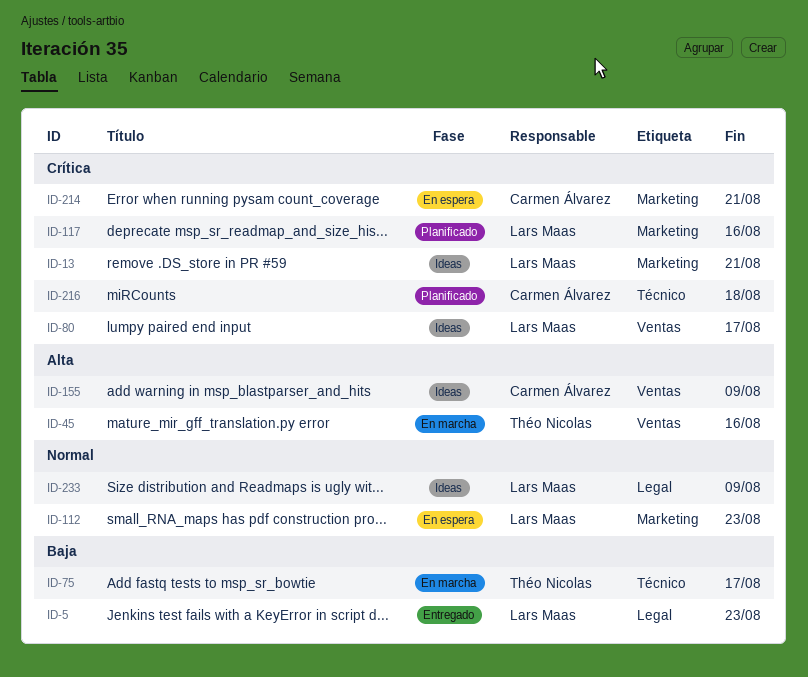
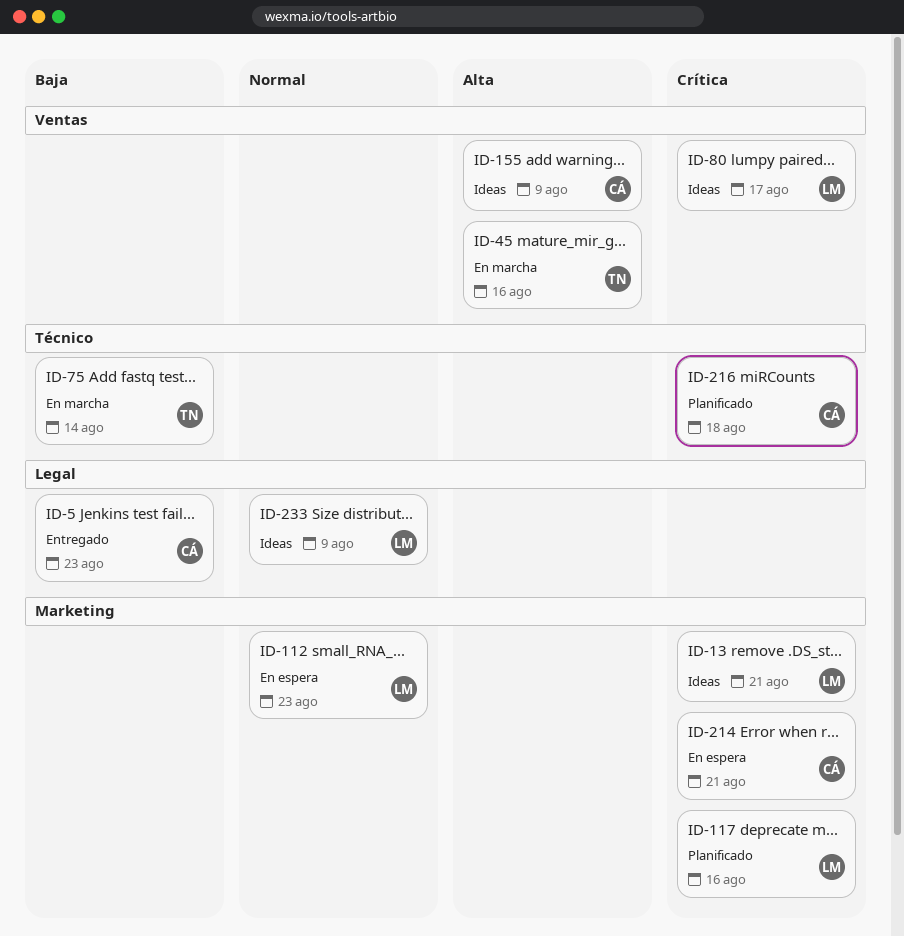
ID-5, owner: Lars Maas -> Carmen Álvarez
ID-75, due: Aug 17 -> Aug 14

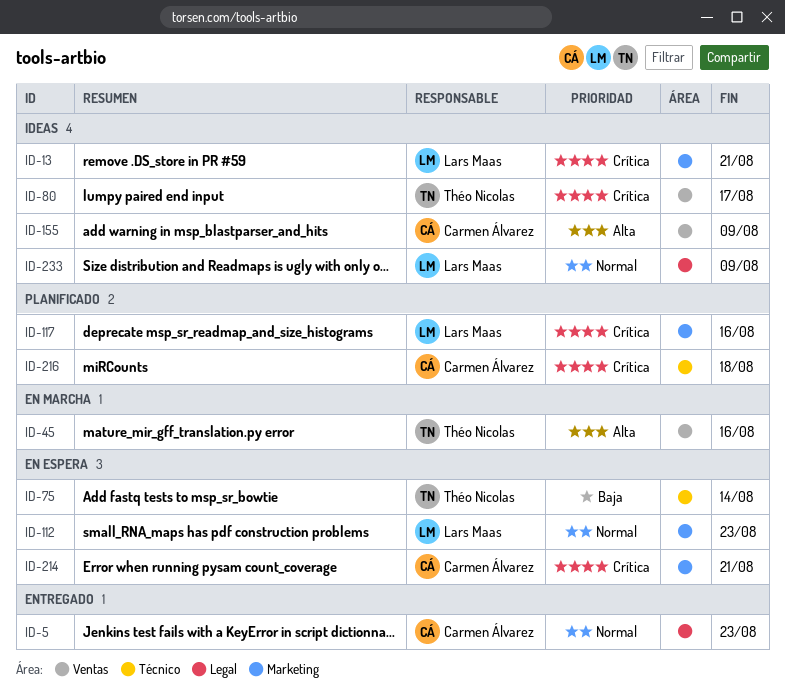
ID-5, priority: Baja -> Normal
ID-75, status: En marcha -> En espera
ID-80, owner: Lars Maas -> Théo Nicolas

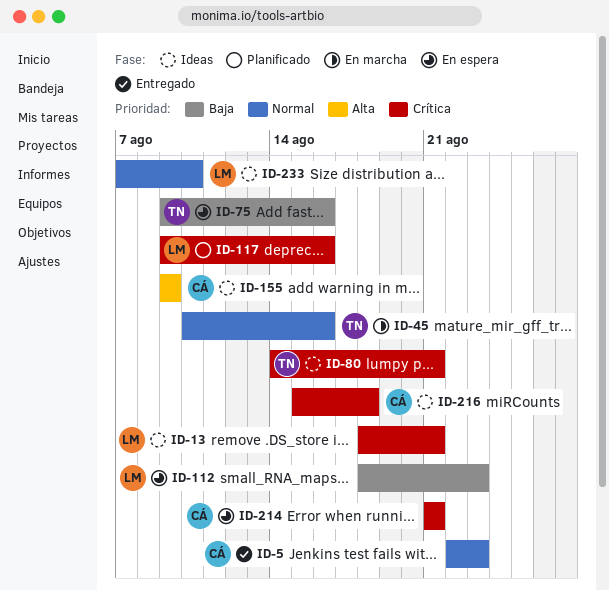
ID-45, priority: Alta -> Normal
ID-75, due: Aug 14 -> Aug 16
ID-80, due: Aug 17 -> Aug 21
ID-112, priority: Normal -> Baja
ID-216, status: Planificado -> Ideas
ID-233, due: Aug 9 -> Aug 10

